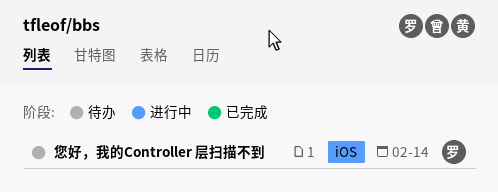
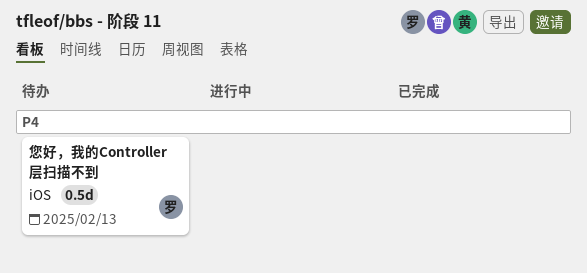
您好，我的Controller 层扫描不到, due: Feb 14 -> Feb 13

